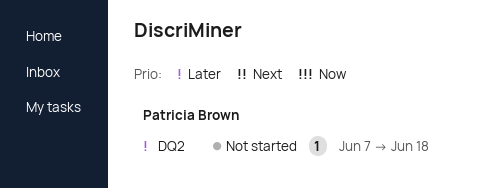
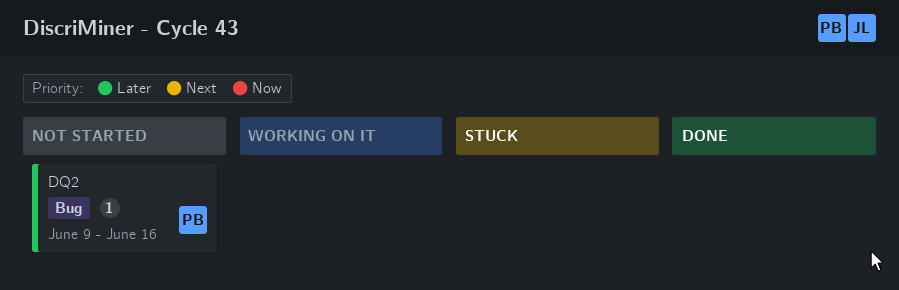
DQ2, start: Jun 7 -> Jun 9
DQ2, due: Jun 18 -> Jun 16

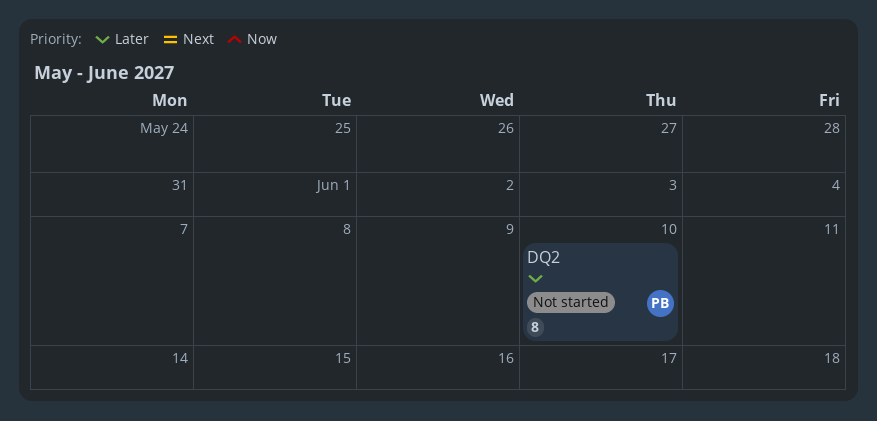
DQ2, estimate: 1 -> 8
DQ2, due: Jun 16 -> Jun 10

